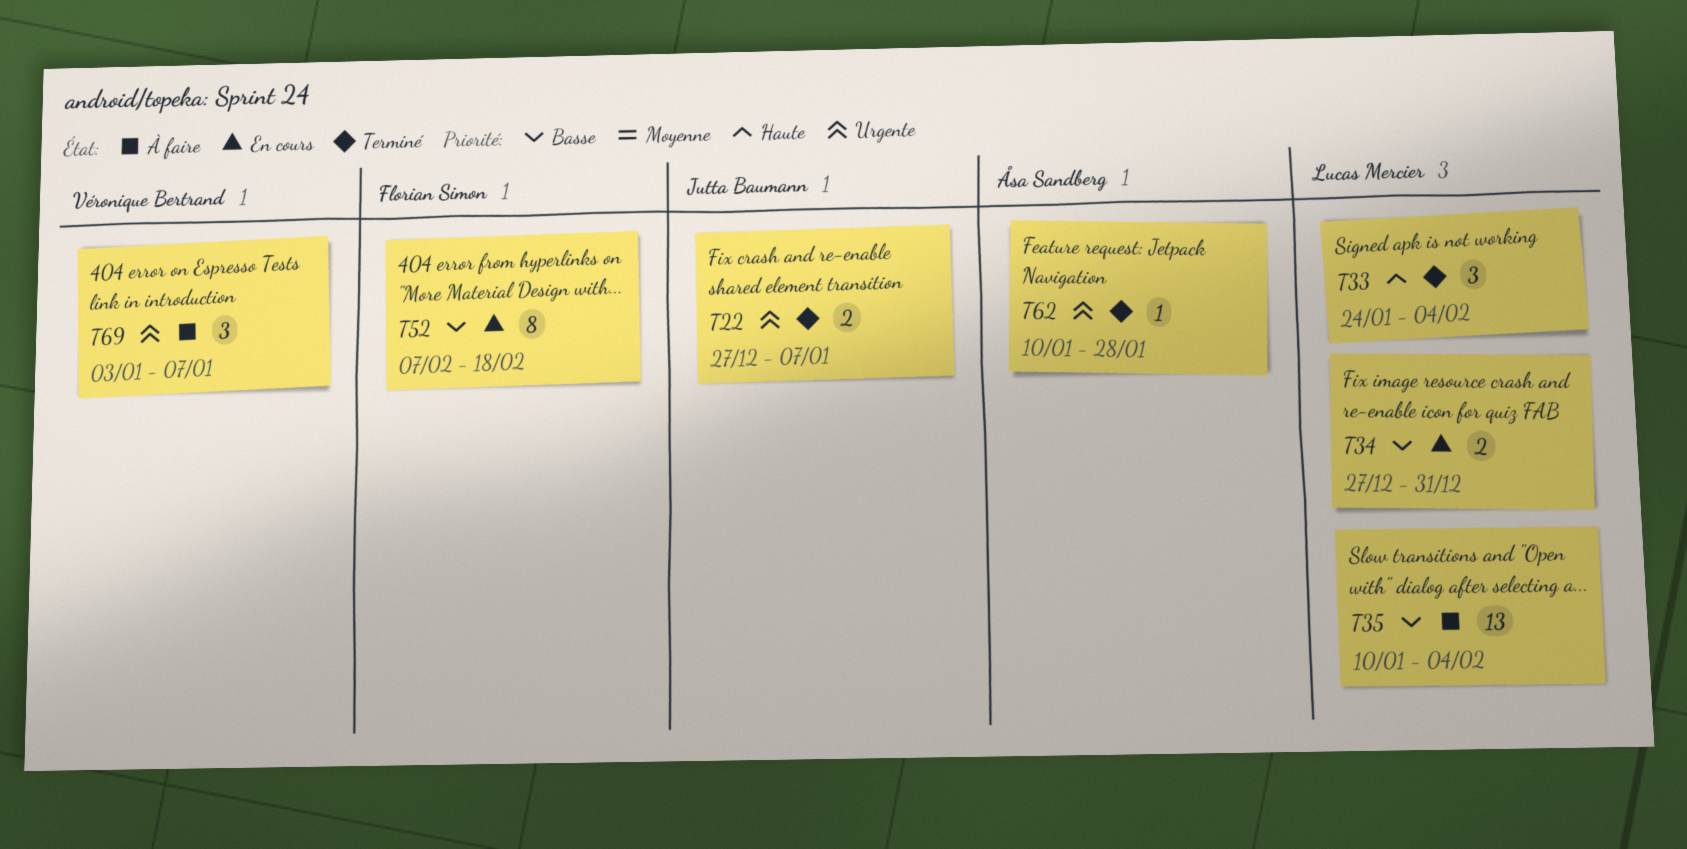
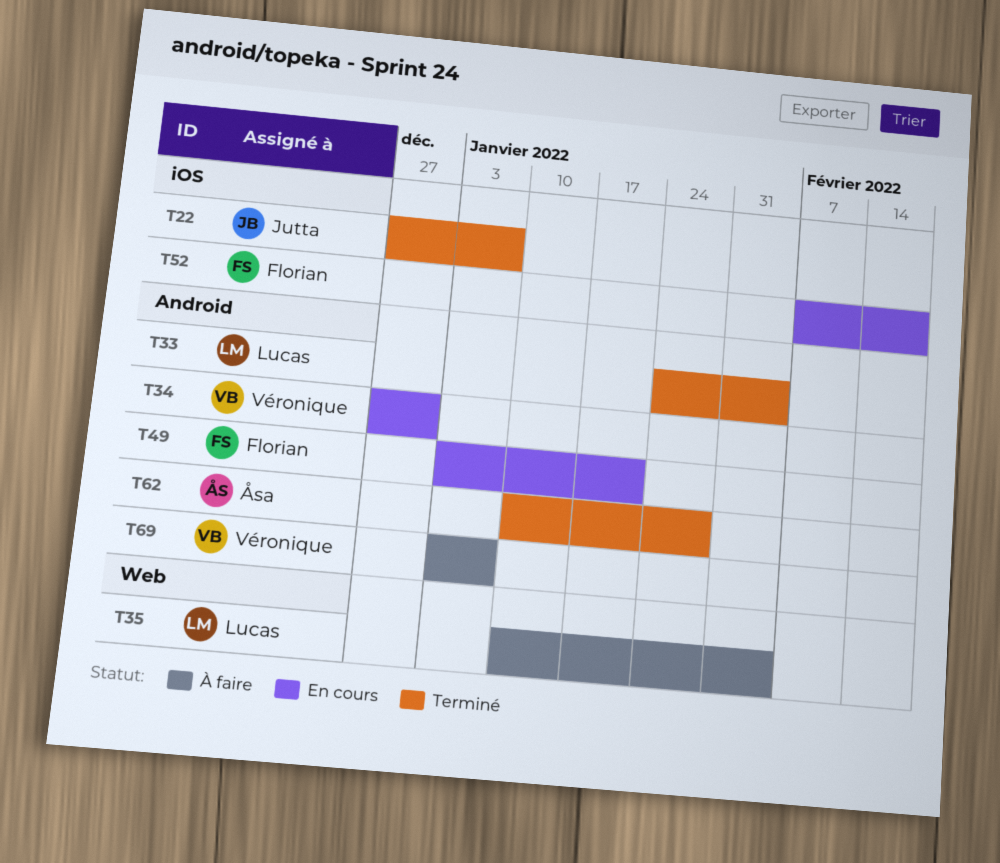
T34, owner: Lucas Mercier -> Véronique Bertrand
T49: none -> present

